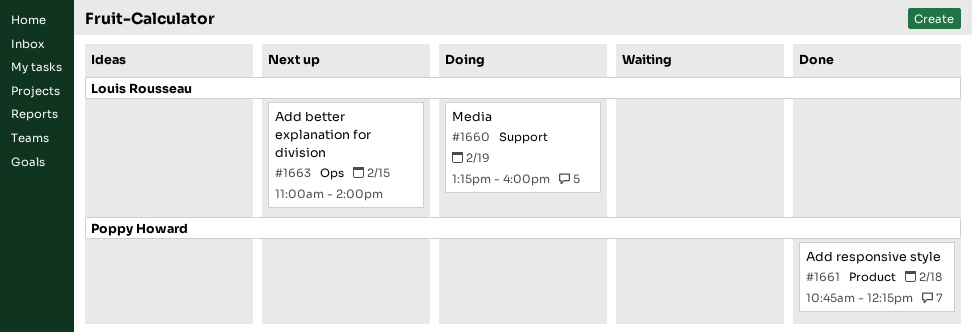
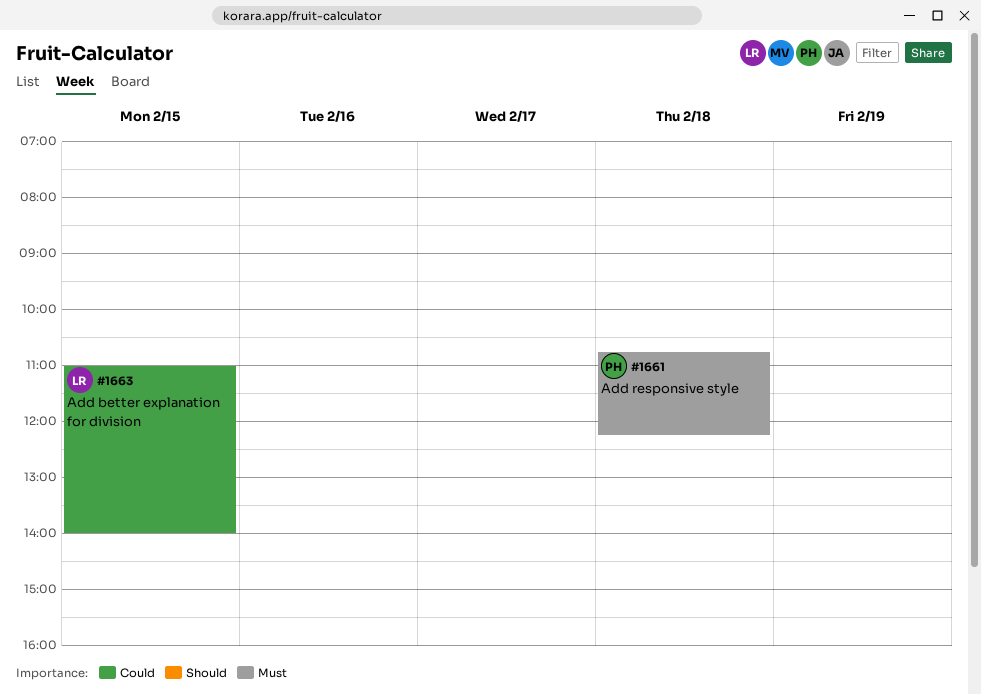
#1660: present -> none

